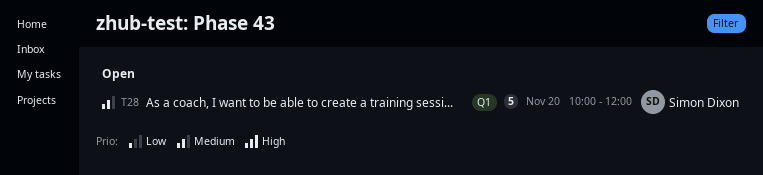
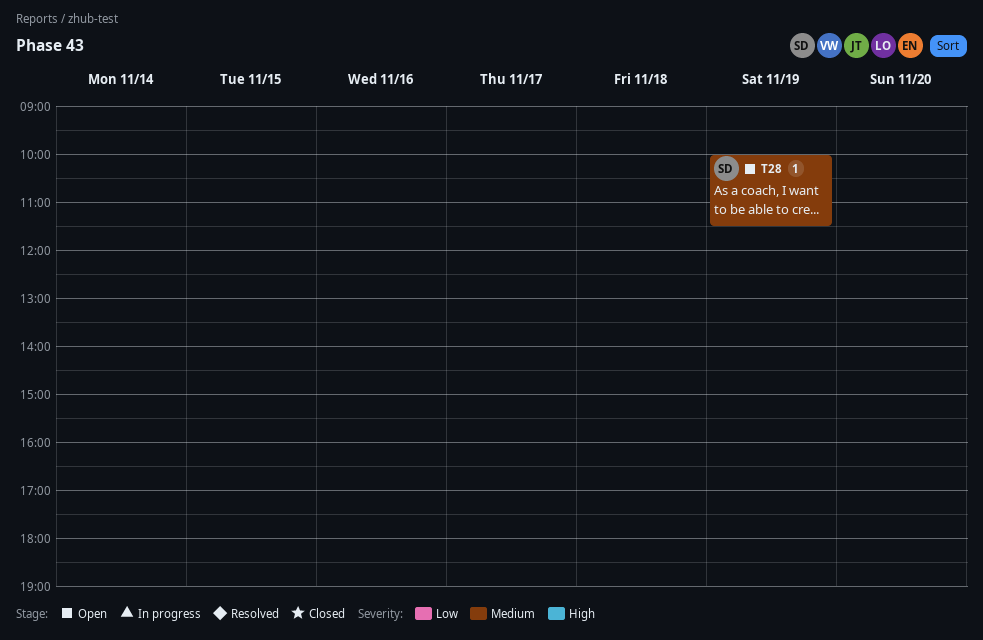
T28, estimate: 5 -> 1
T28, day: Nov 20 -> Nov 19
T28, ends: 12:00 -> 11:30

